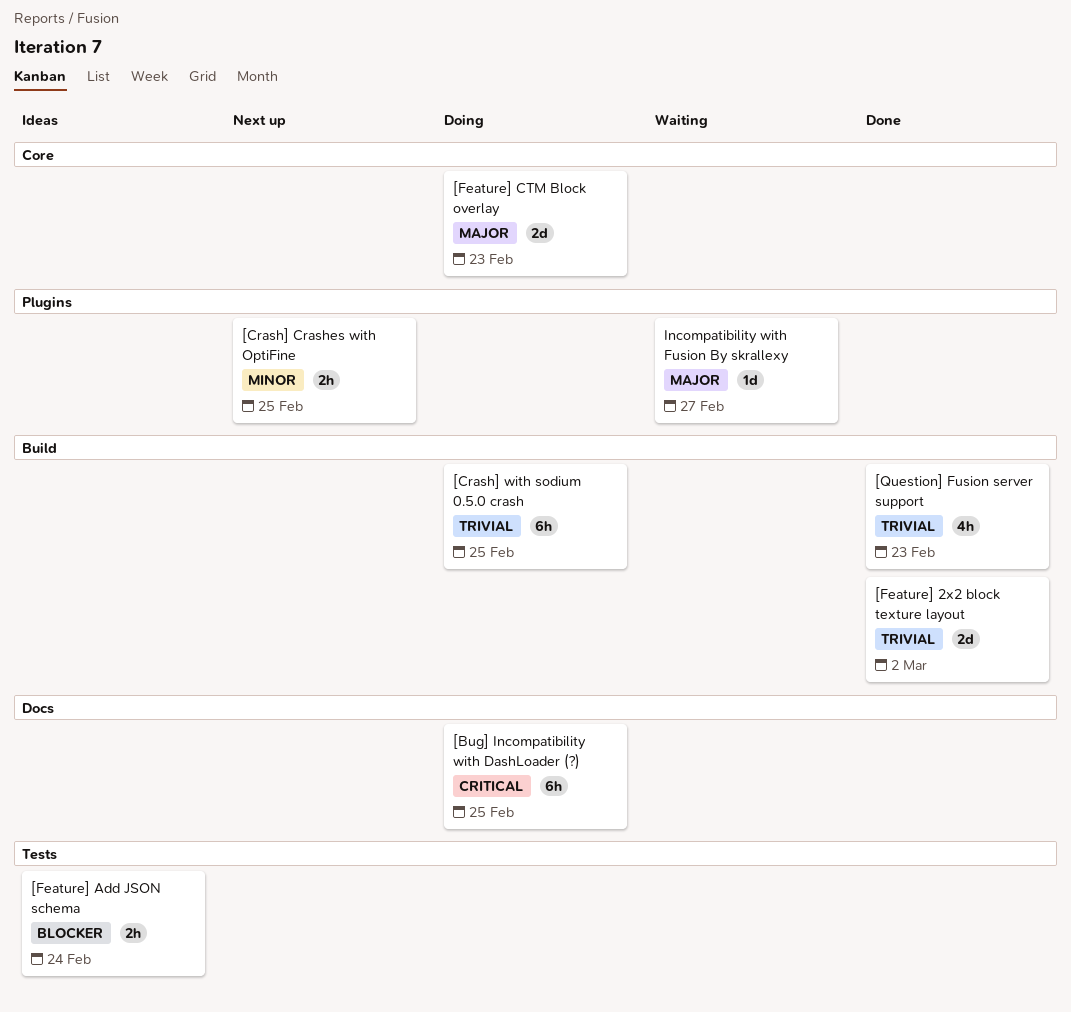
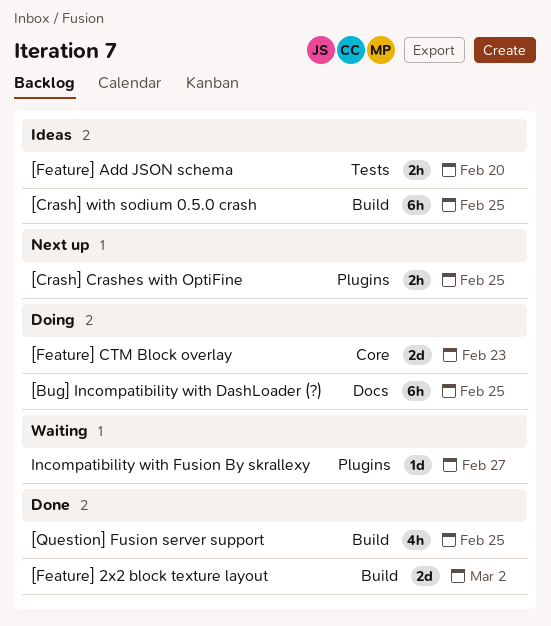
[Crash] with sodium 0.5.0 crash, status: Doing -> Ideas
[Feature] Add JSON schema, due: Feb 24 -> Feb 20
[Question] Fusion server support, due: Feb 23 -> Feb 25

